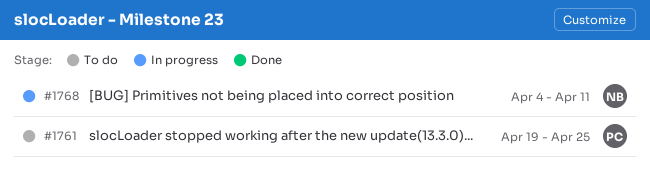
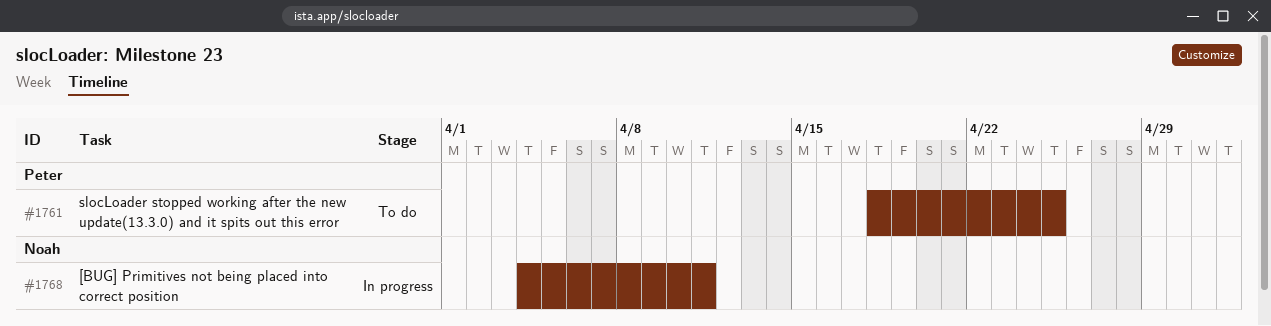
#1761, start: Apr 19 -> Apr 18

